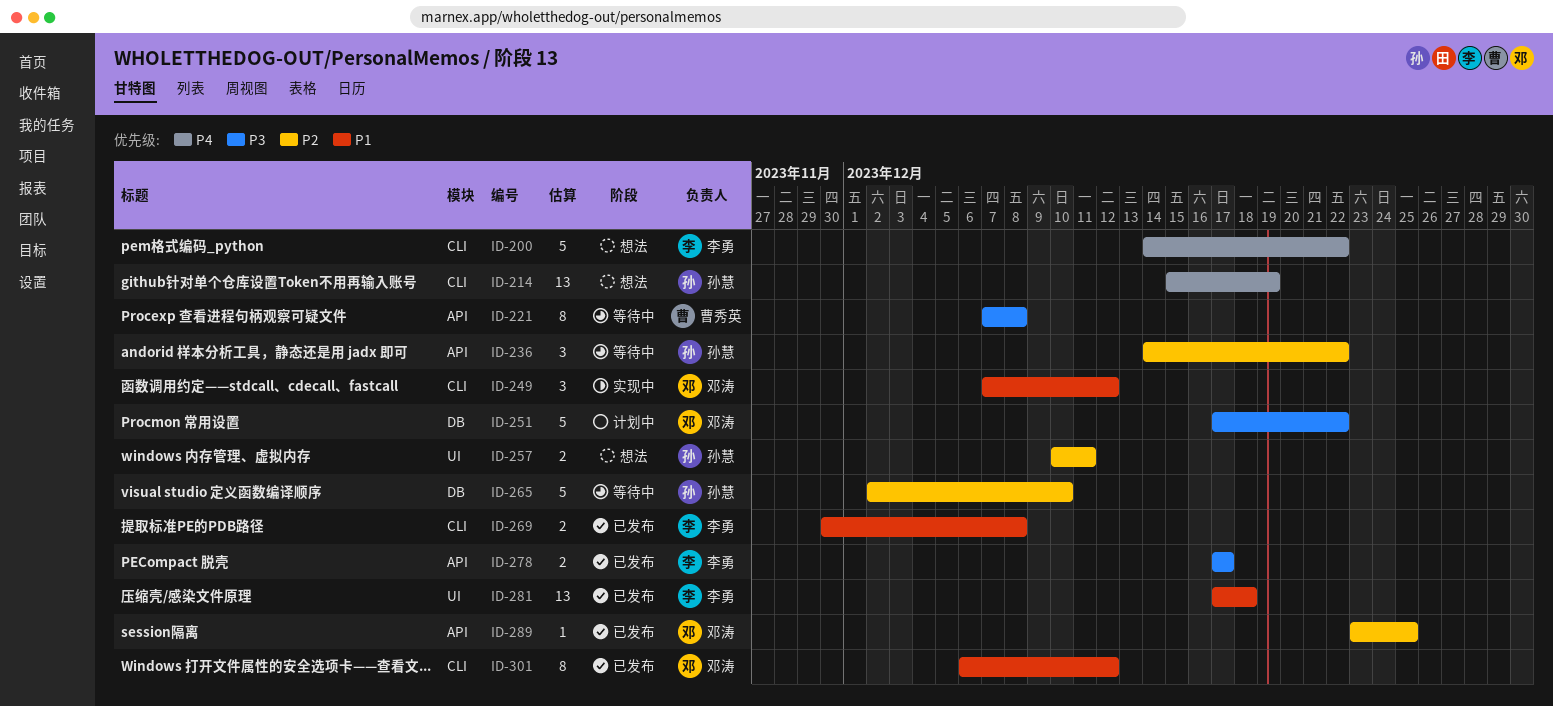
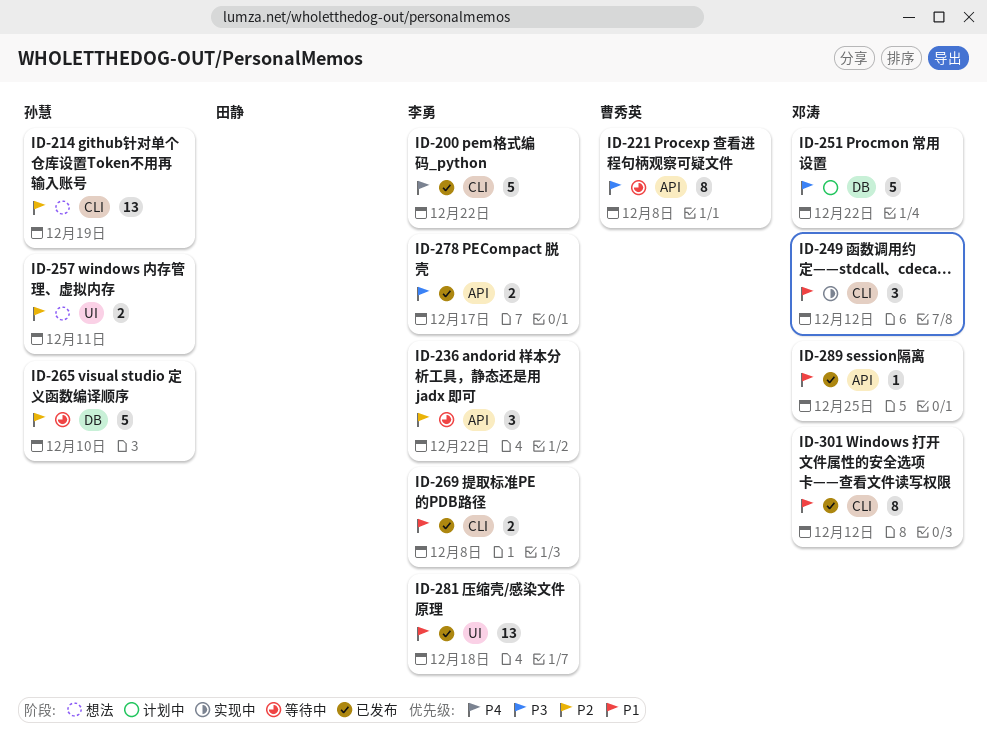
ID-200, status: 想法 -> 已发布
ID-214, priority: P4 -> P2
ID-236, owner: 孙慧 -> 李勇
ID-289, priority: P2 -> P1

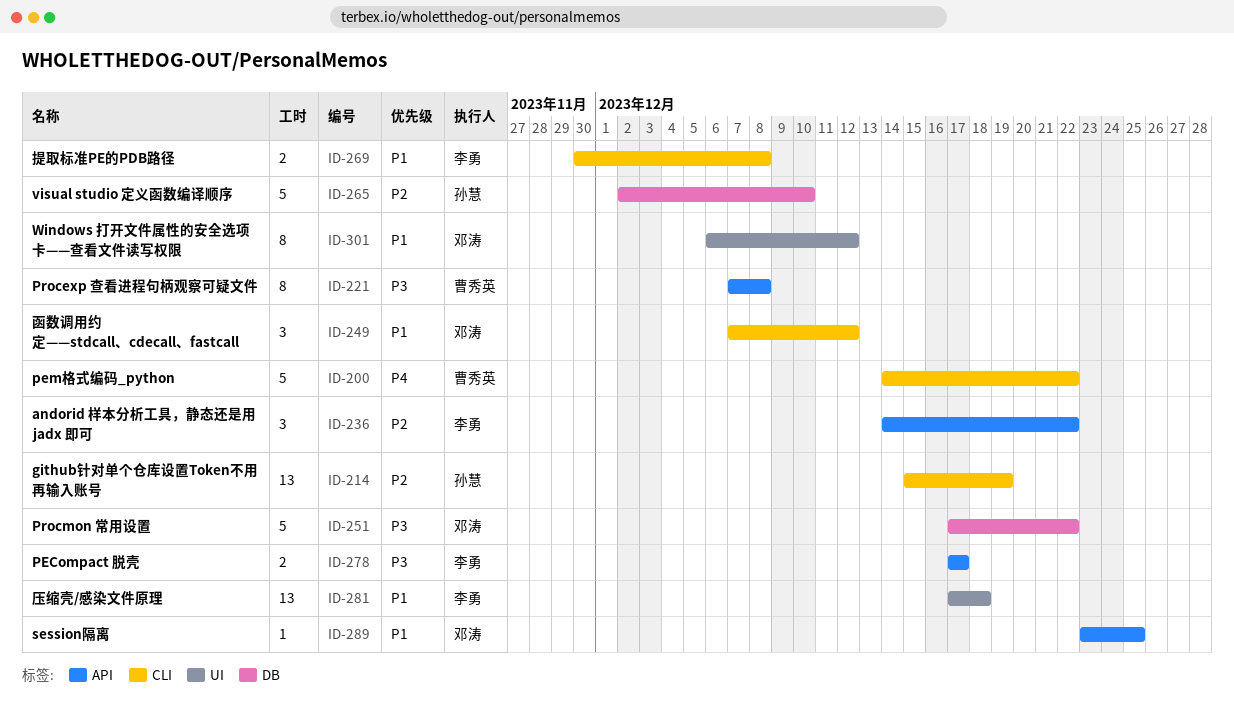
ID-200, owner: 李勇 -> 曹秀英
ID-257: present -> none
ID-301, label: CLI -> UI

